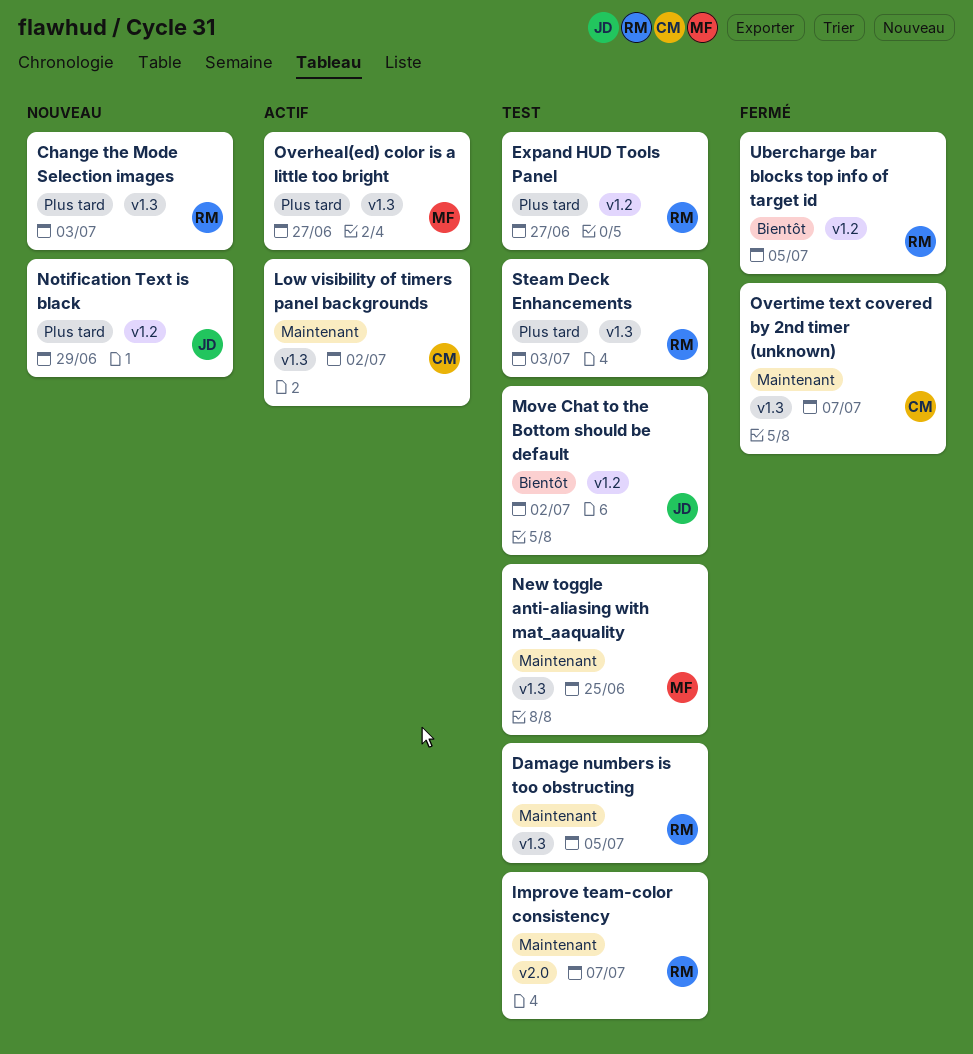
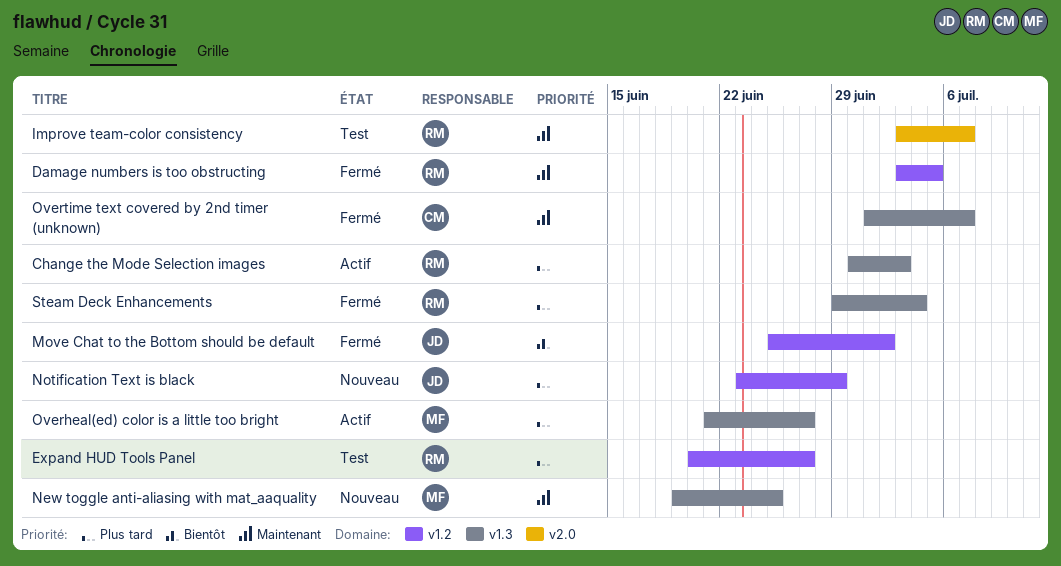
Change the Mode Selection images, status: Nouveau -> Actif
Damage numbers is too obstructing, status: Test -> Fermé
Damage numbers is too obstructing, label: v1.3 -> v1.2
Low visibility of timers panel backgrounds: present -> none
Move Chat to the Bottom should be default, status: Test -> Fermé
New toggle anti-aliasing with mat_aaquality, status: Test -> Nouveau
Steam Deck Enhancements, status: Test -> Fermé
Steam Deck Enhancements, due: Jul 3 -> Jul 4
Ubercharge bar blocks top info of target id: present -> none

